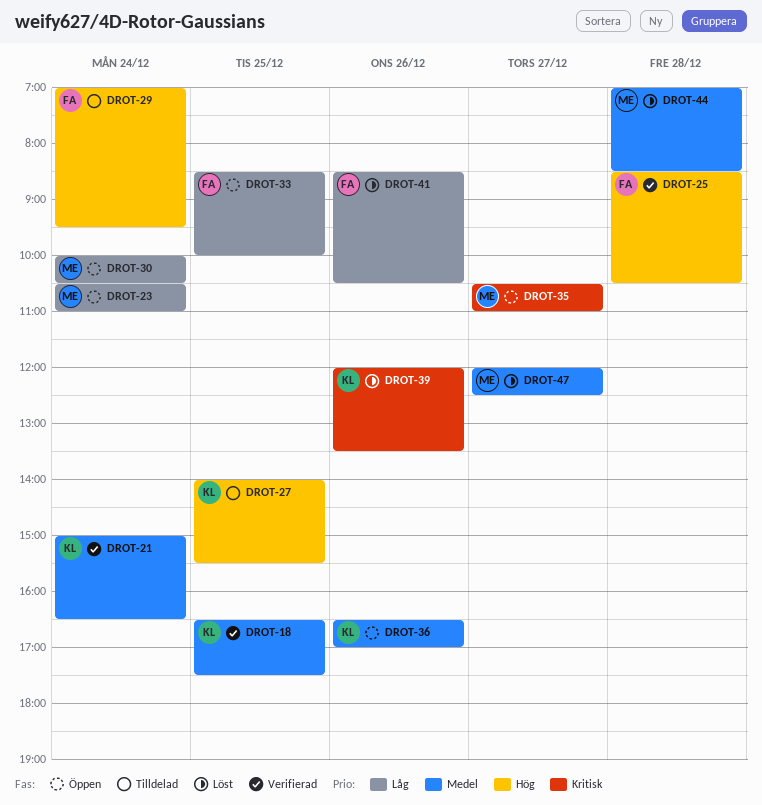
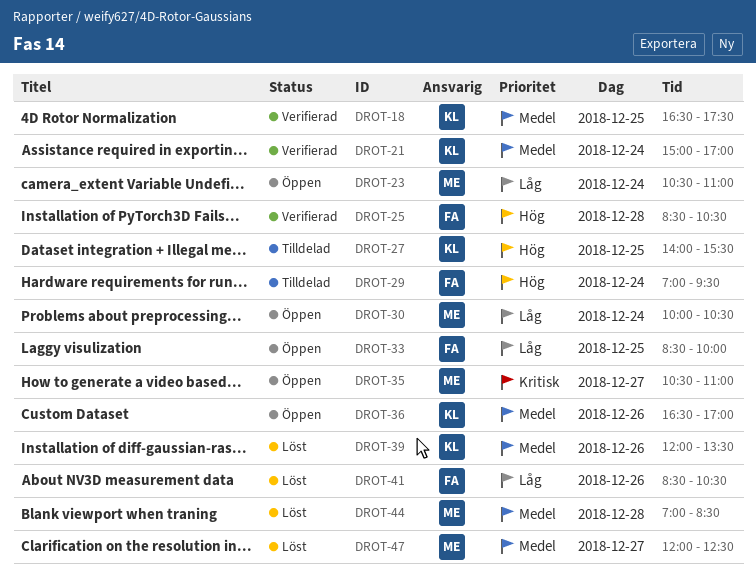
DROT-21, ends: 16:30 -> 17:00
DROT-39, priority: Kritisk -> Medel

